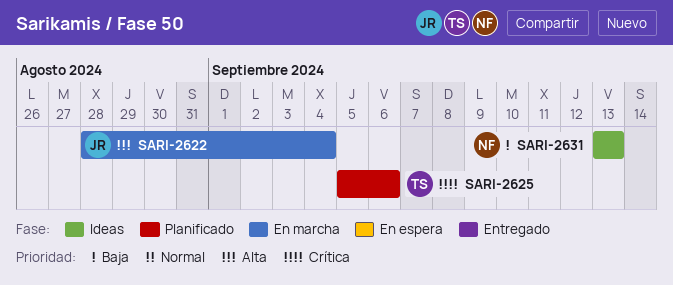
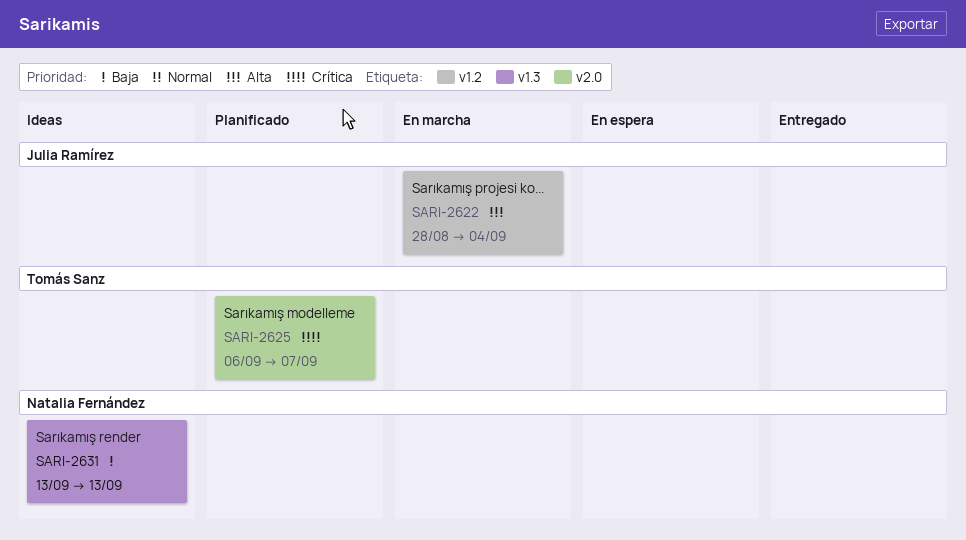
SARI-2625, start: Sep 5 -> Sep 6
SARI-2625, due: Sep 6 -> Sep 7

